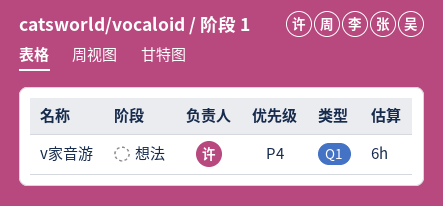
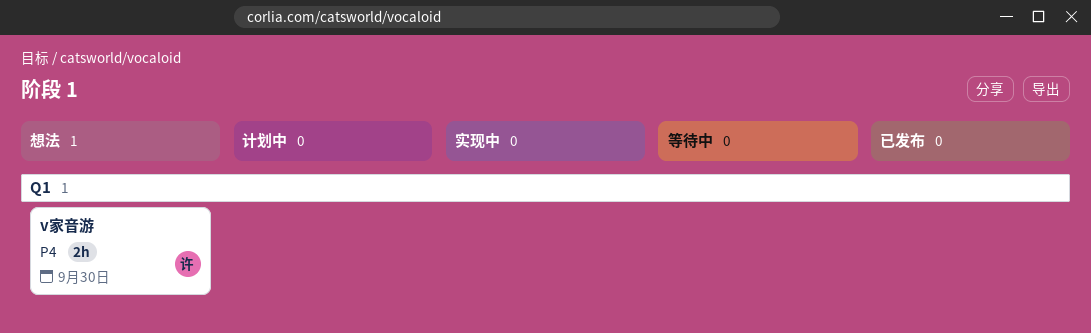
v家音游, estimate: 6h -> 2h

